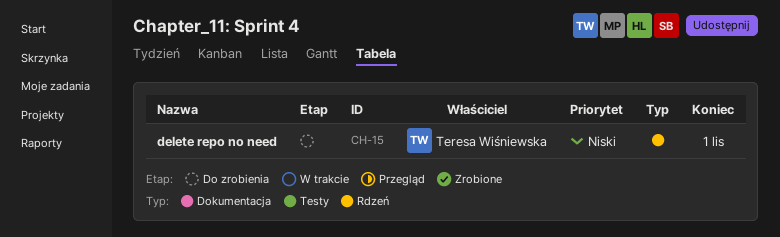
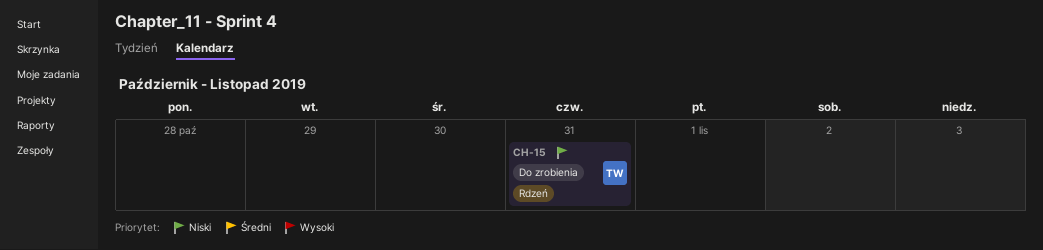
CH-15, due: Nov 1 -> Oct 31

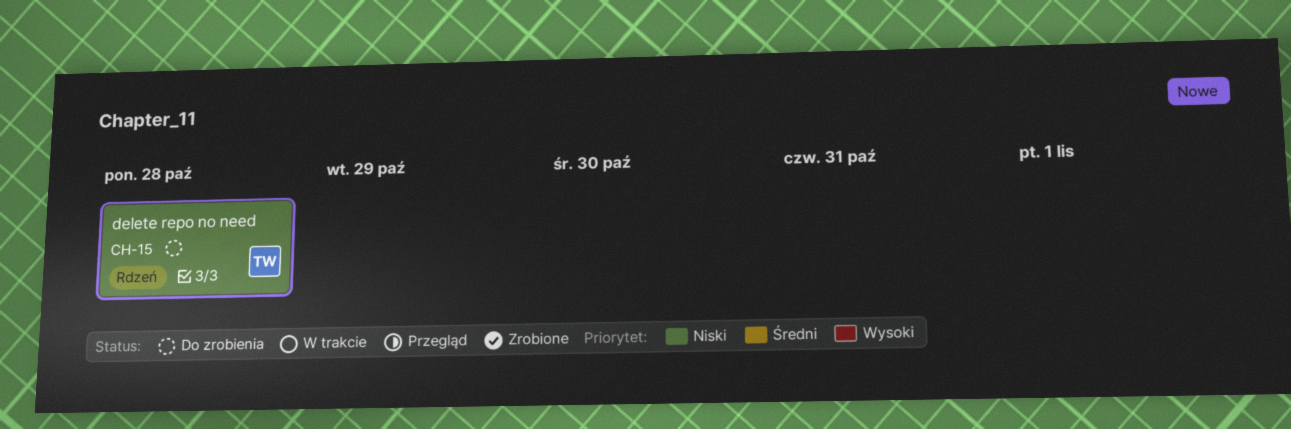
CH-15, due: Oct 31 -> Oct 28

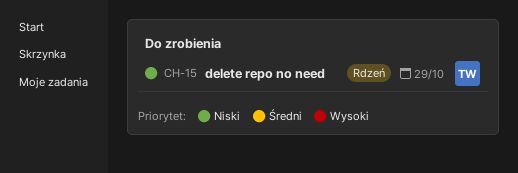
CH-15, due: Oct 28 -> Oct 29

